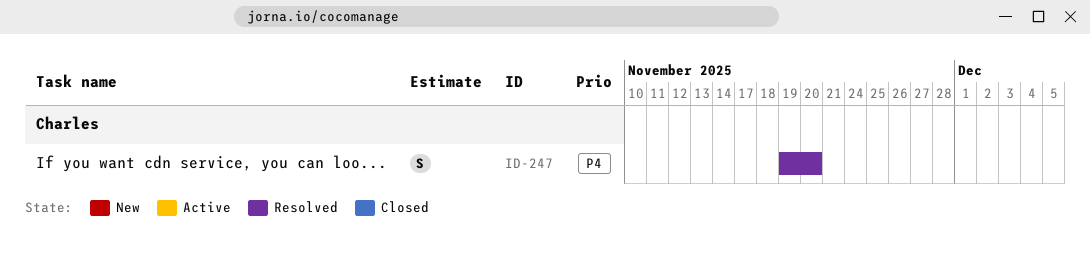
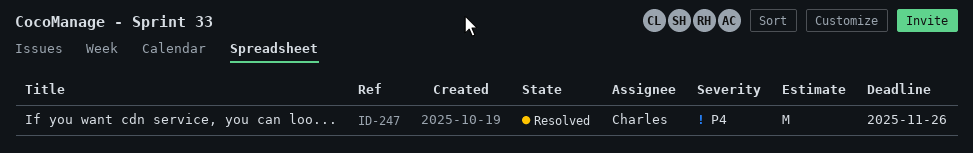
ID-247, estimate: S -> M
ID-247, due: Nov 20 -> Nov 26

